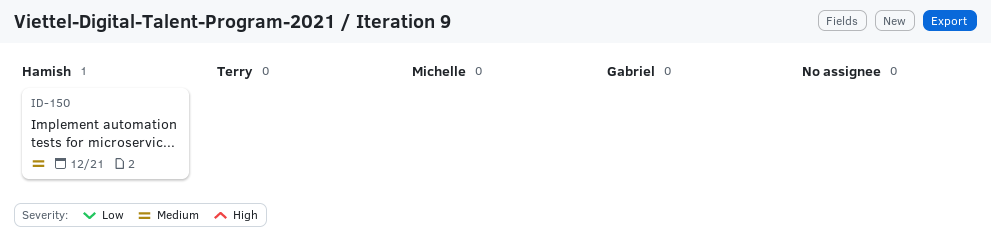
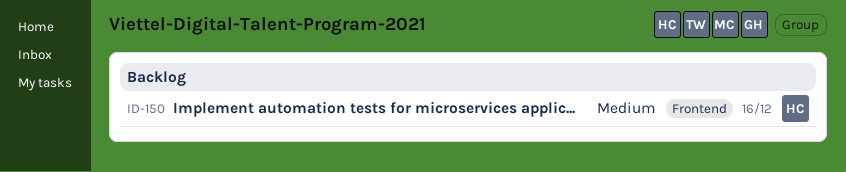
ID-150, due: Dec 21 -> Dec 16

